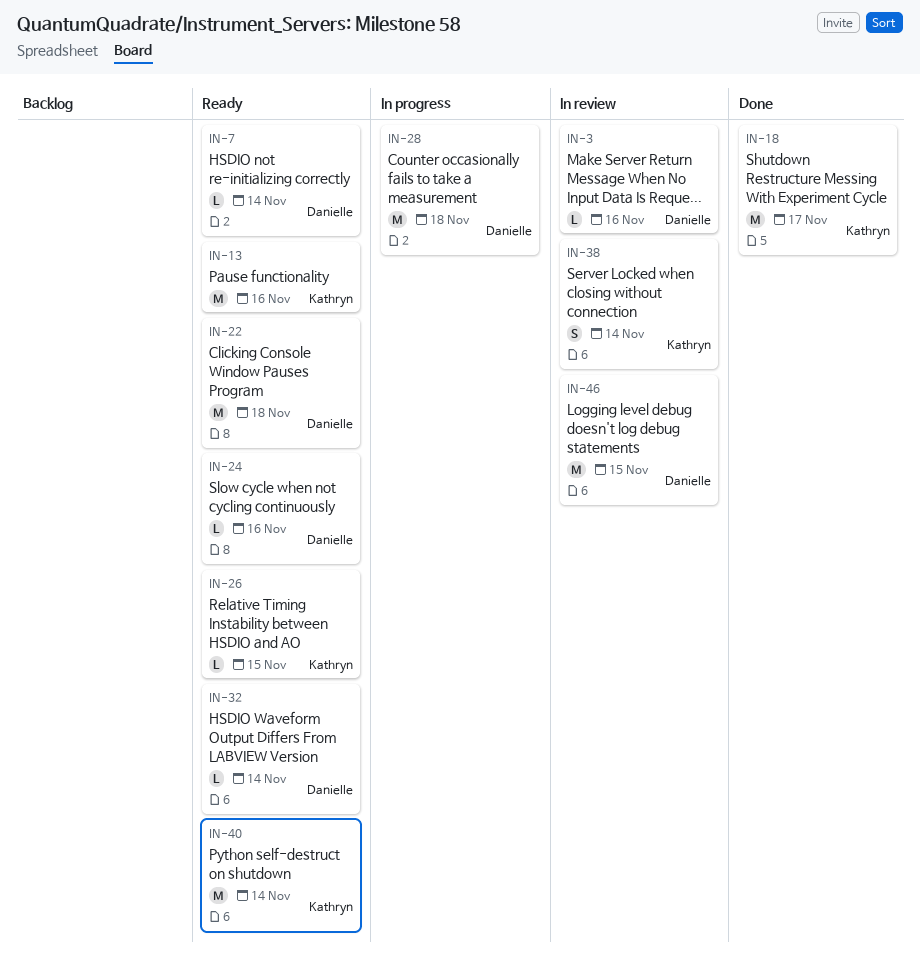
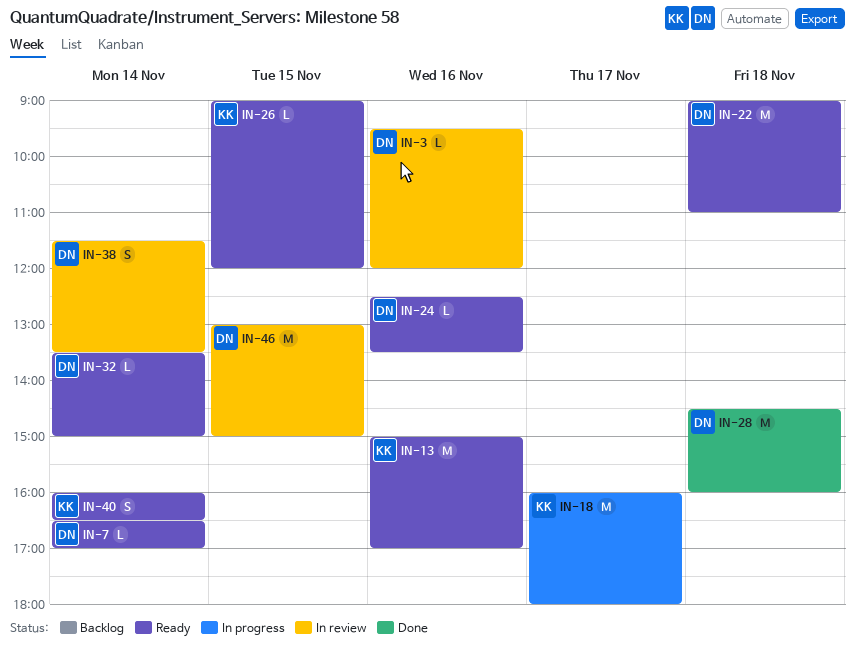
IN-18, status: Done -> In progress
IN-28, status: In progress -> Done
IN-38, owner: Kathryn -> Danielle
IN-40, estimate: M -> S

